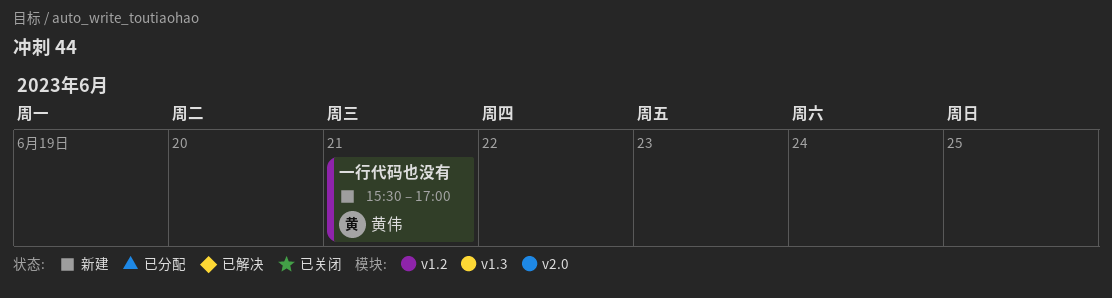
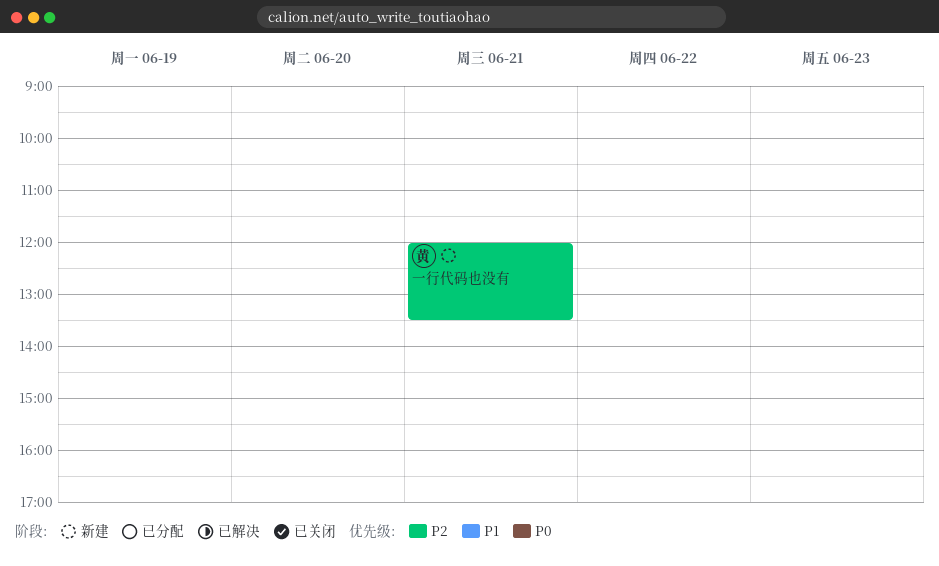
一行代码也没有, begins: 15:30 -> 12:00
一行代码也没有, ends: 17:00 -> 13:30

